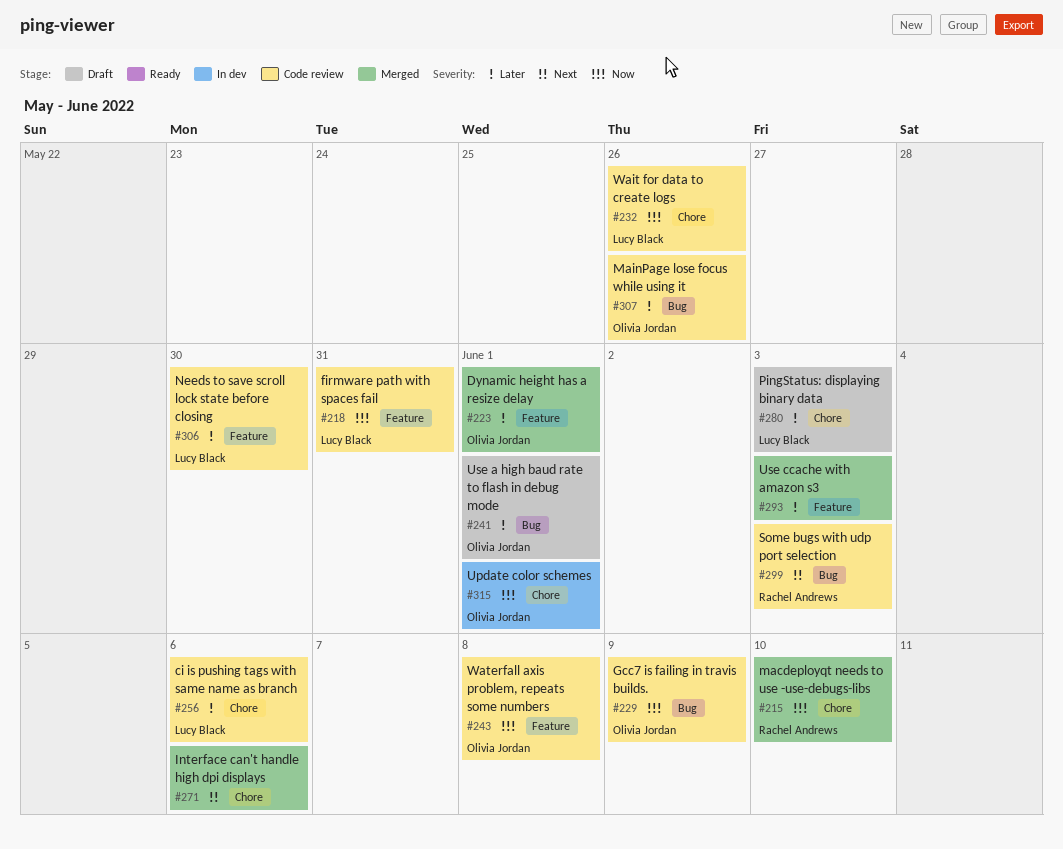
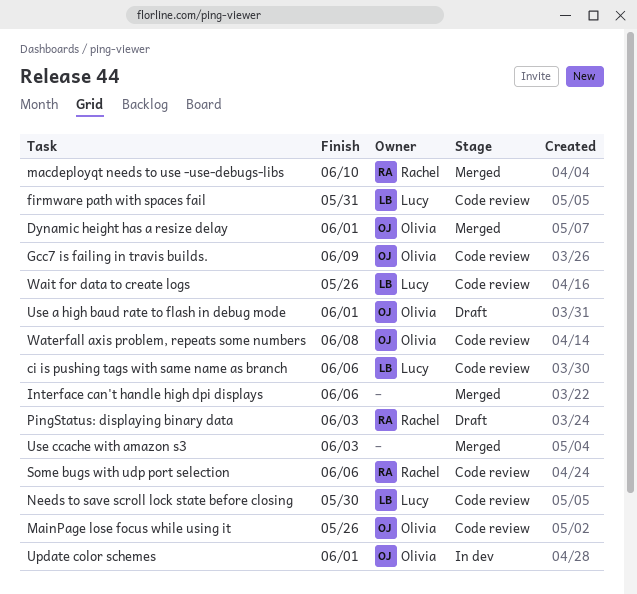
PingStatus: displaying binary data, owner: Lucy Black -> Rachel Andrews
Some bugs with udp port selection, due: Jun 3 -> Jun 6

